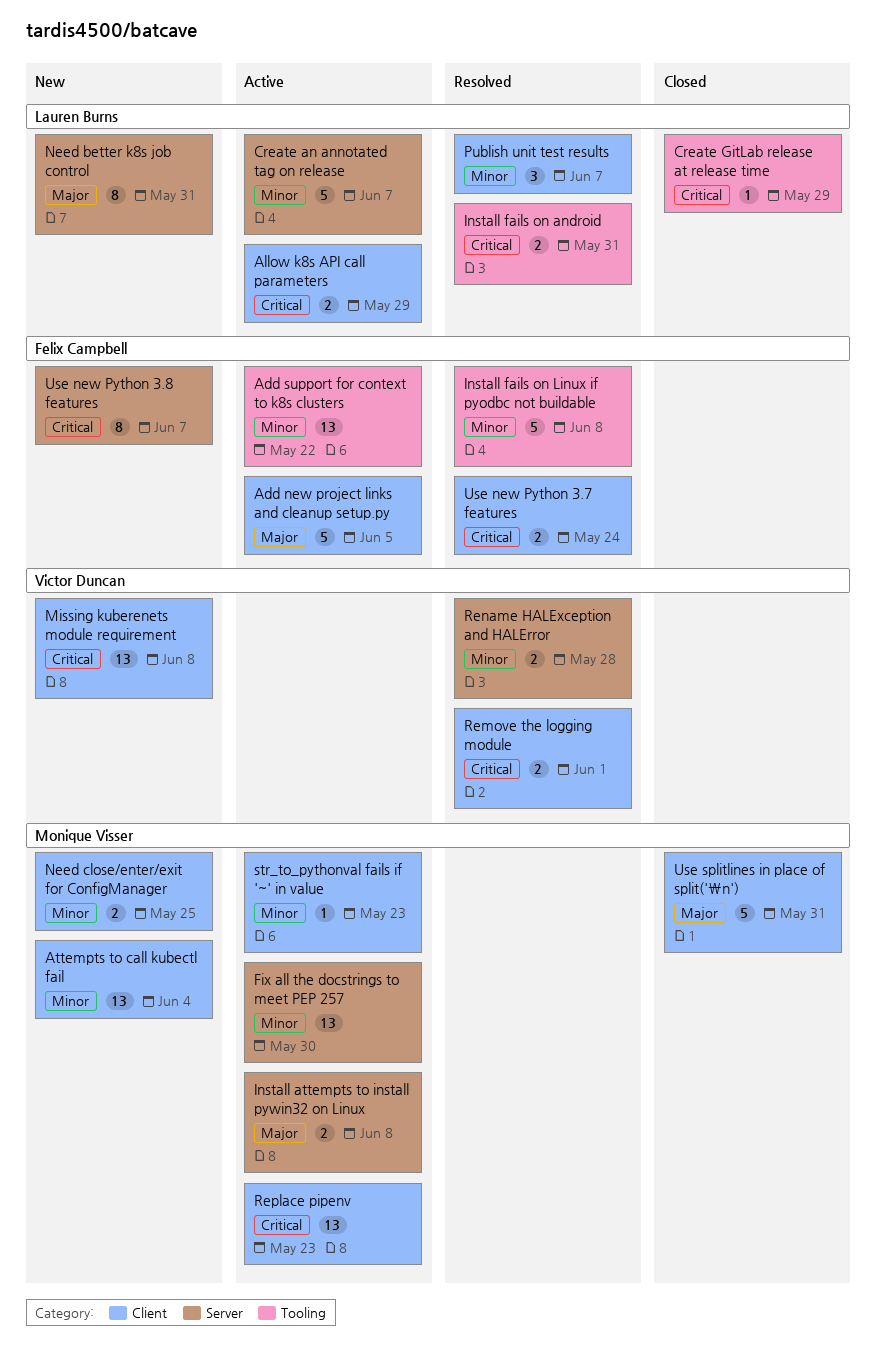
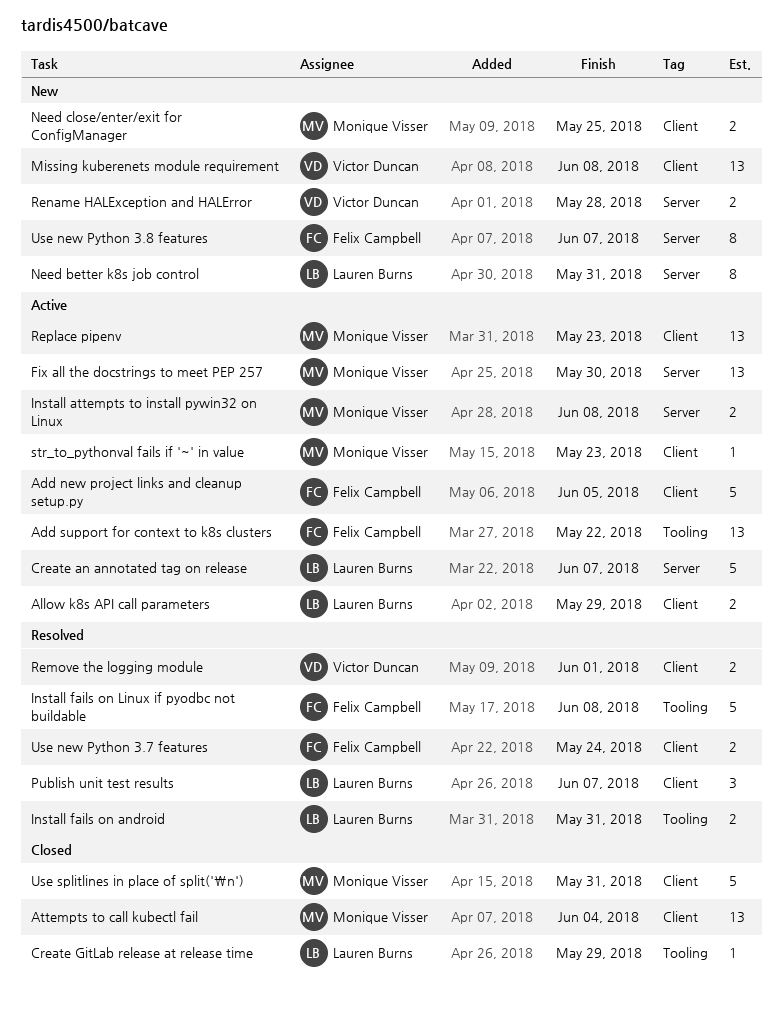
Attempts to call kubectl fail, status: New -> Closed
Rename HALException and HALError, status: Resolved -> New

